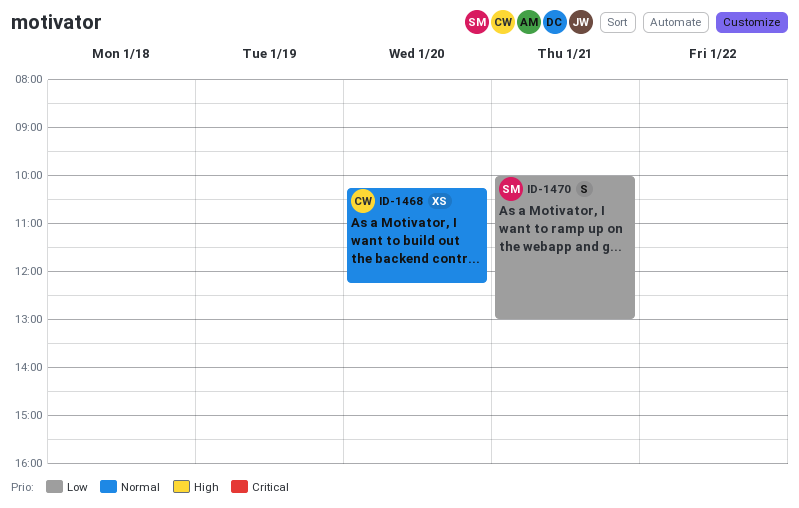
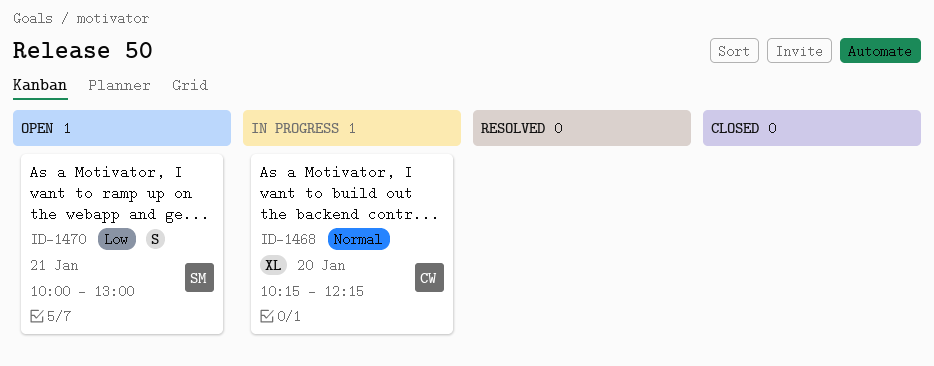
ID-1468, estimate: XS -> XL

